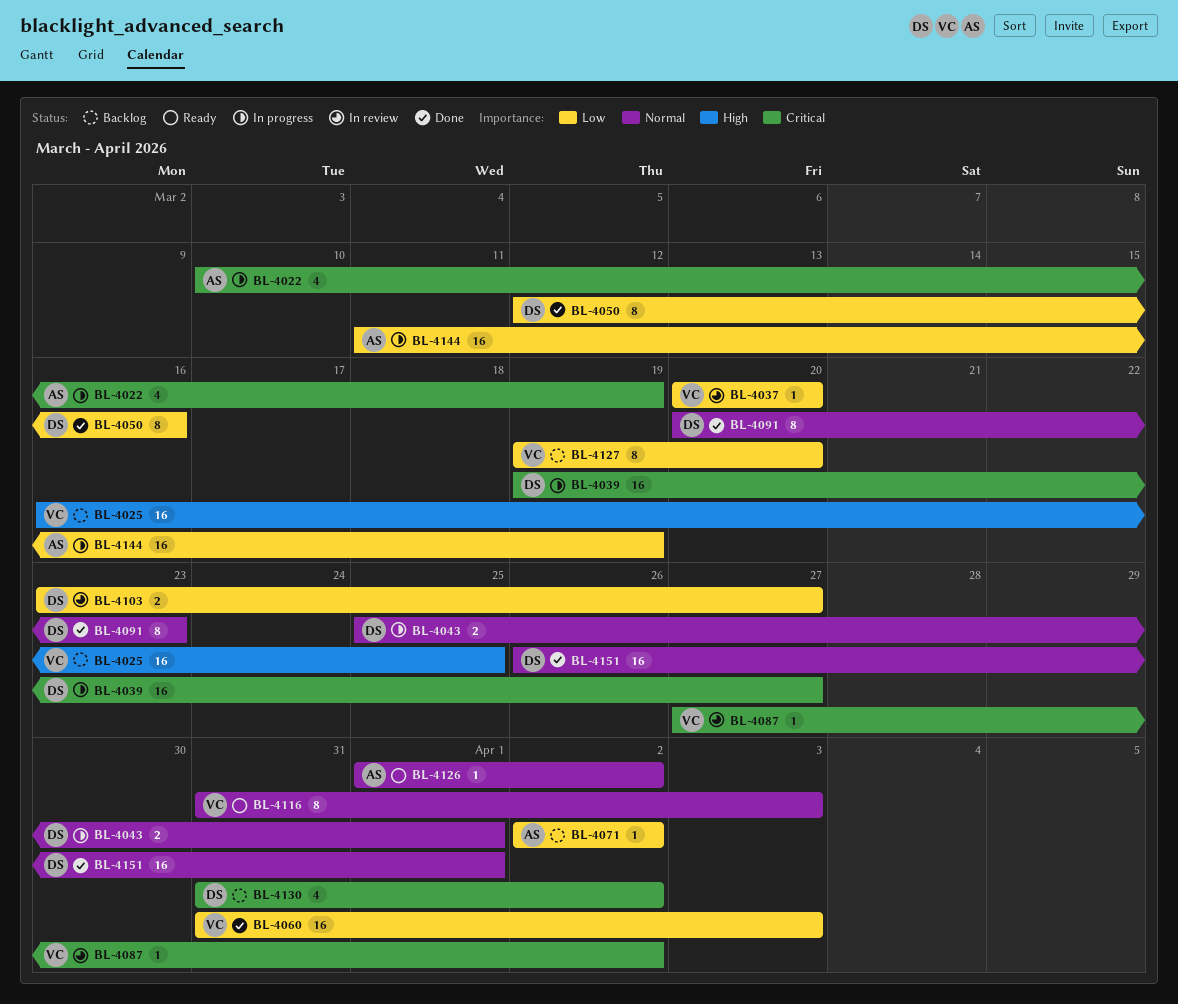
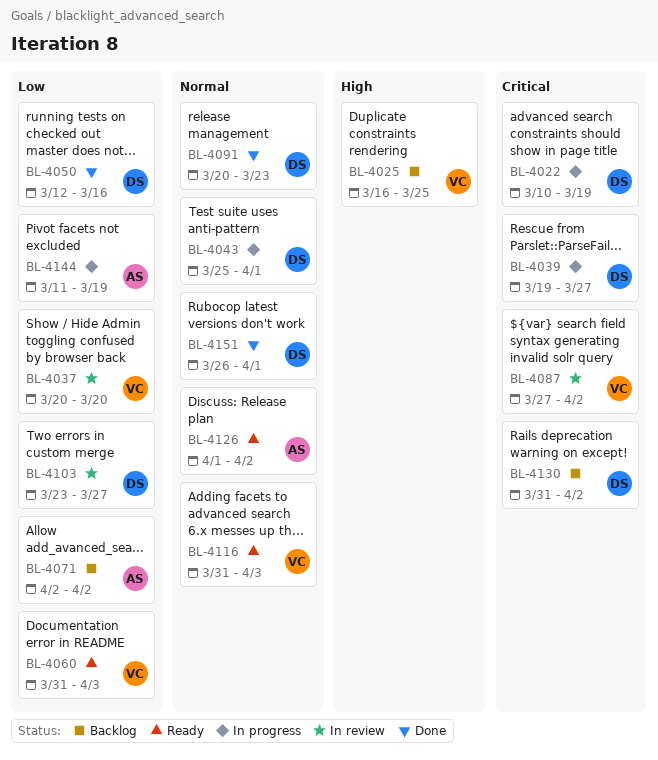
BL-4022, owner: AS -> DS
BL-4060, status: Done -> Ready
BL-4127: present -> none

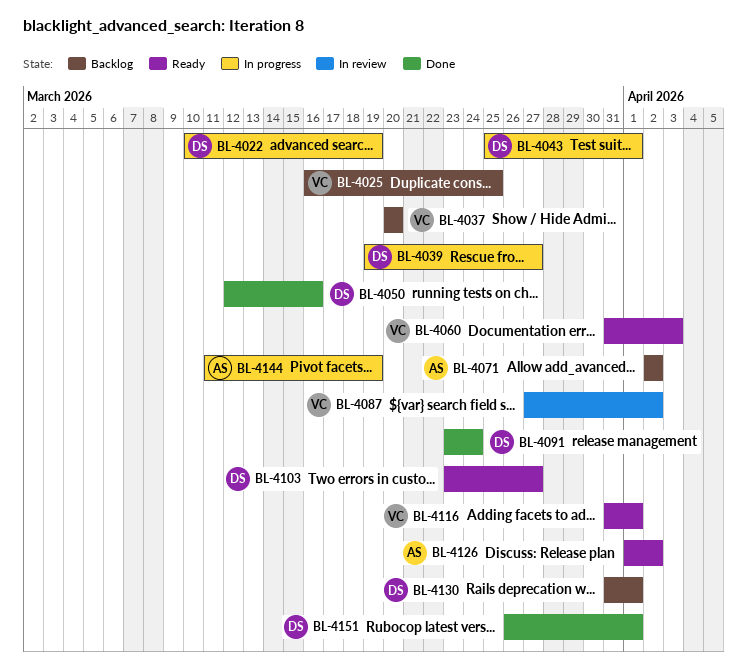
BL-4037, status: In review -> Backlog
BL-4091, start: Mar 20 -> Mar 23
BL-4091, due: Mar 23 -> Mar 24
BL-4103, status: In review -> Ready
BL-4116, due: Apr 3 -> Apr 1
BL-4130, due: Apr 2 -> Apr 1

